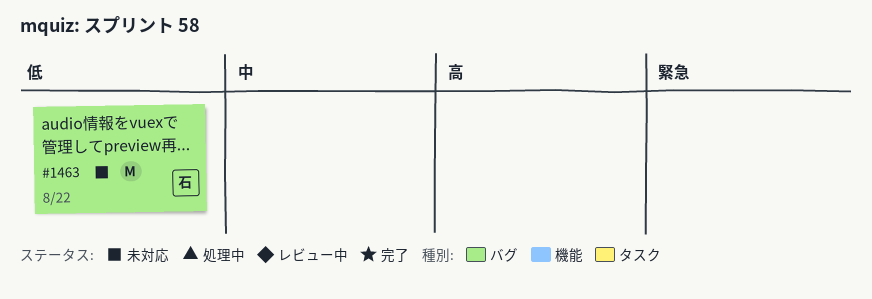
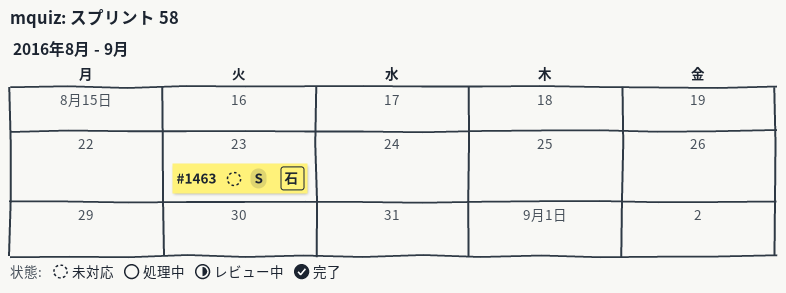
#1463, estimate: M -> S
#1463, due: Aug 22 -> Aug 23

